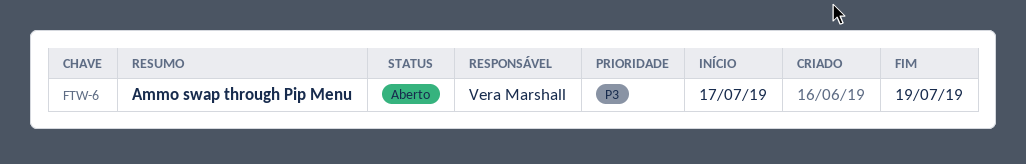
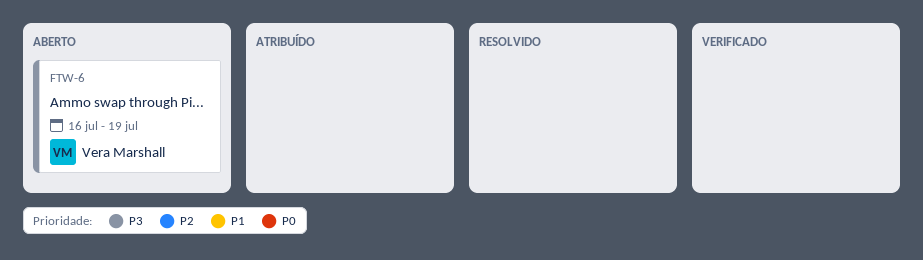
FTW-6, start: Jul 17 -> Jul 16

